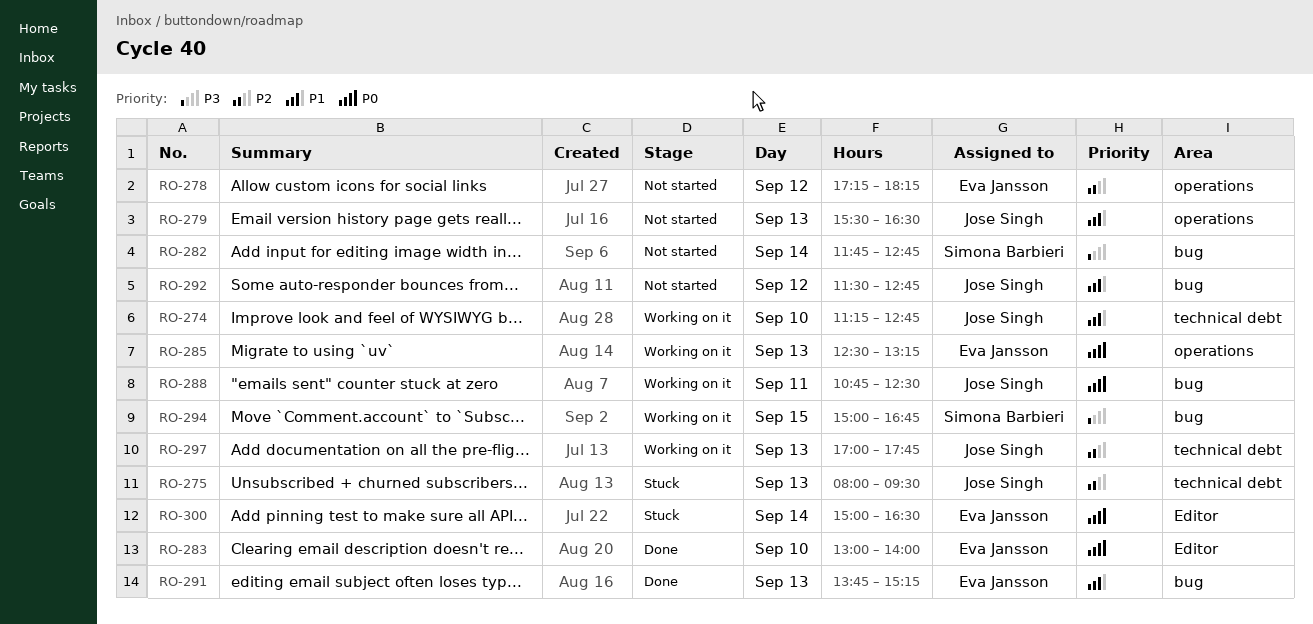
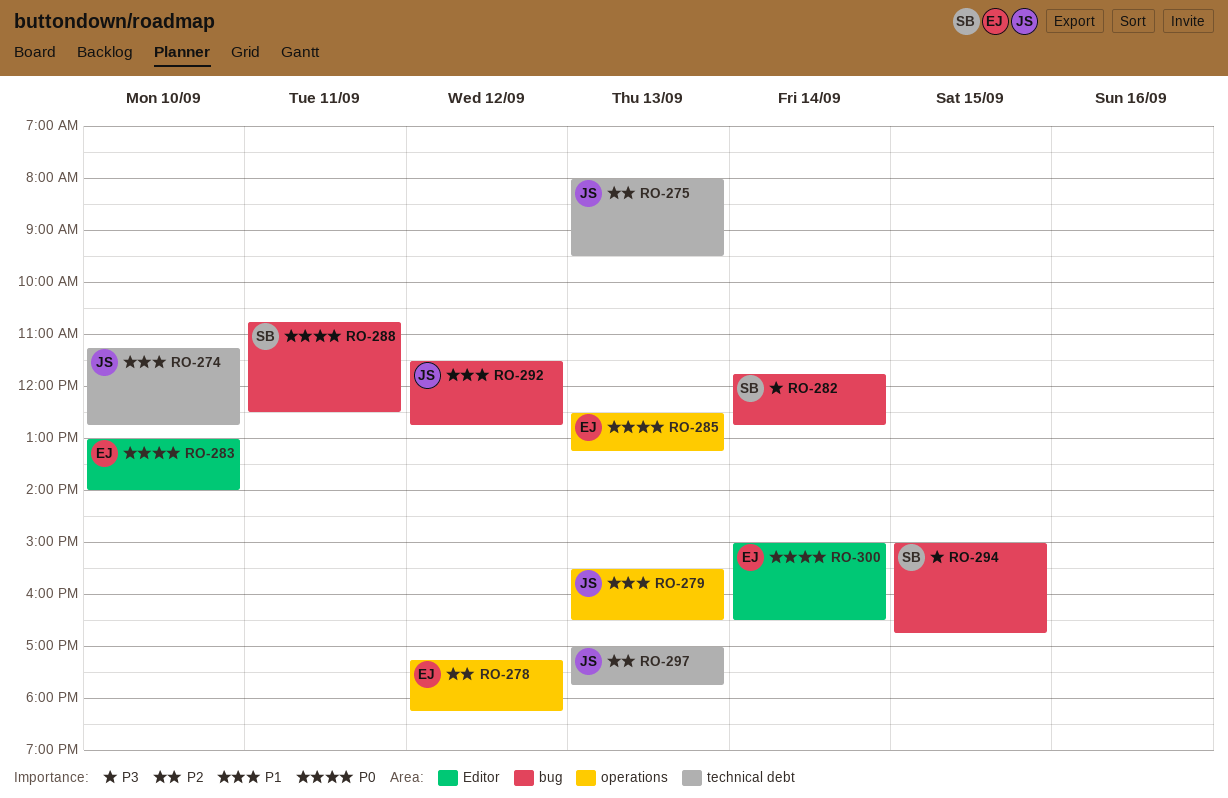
RO-288, owner: Jose Singh -> Simona Barbieri
RO-291: present -> none

